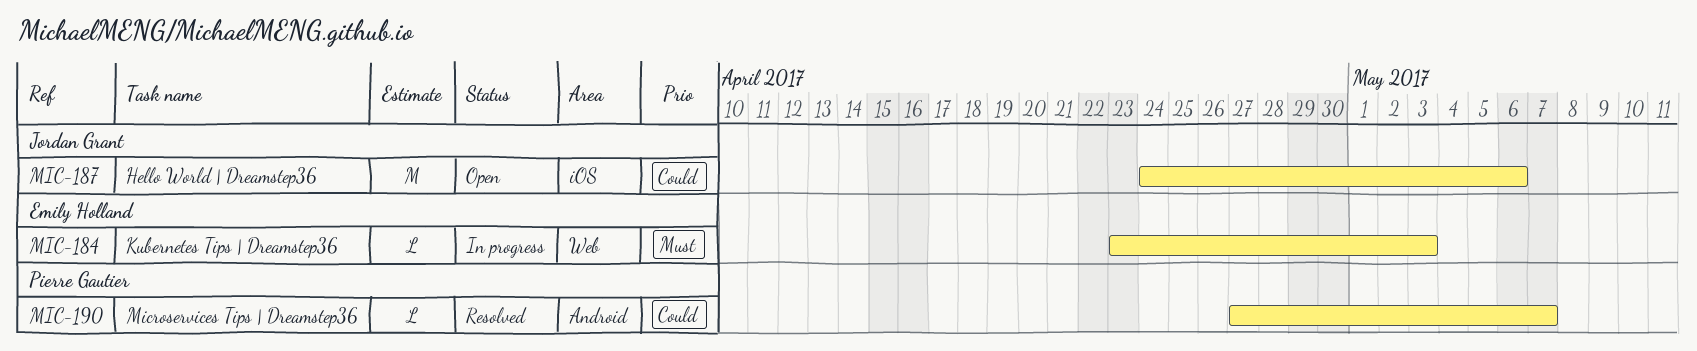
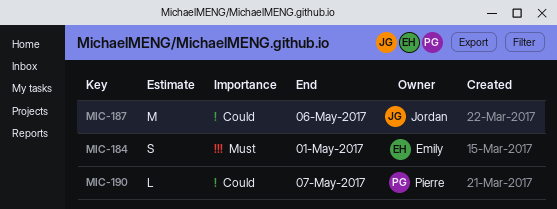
MIC-184, estimate: L -> S
MIC-184, due: May 3 -> May 1

